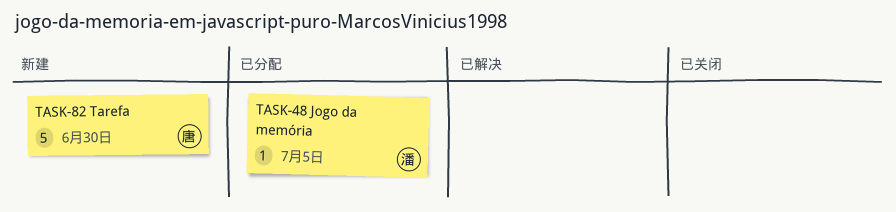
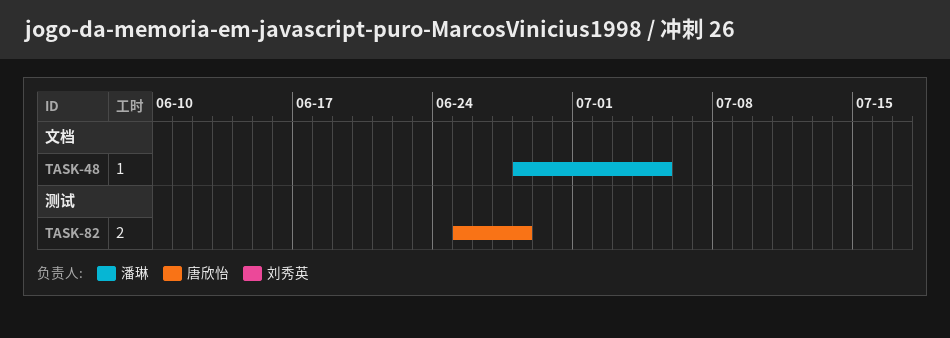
TASK-82, estimate: 5 -> 2
TASK-82, due: Jun 30 -> Jun 28

